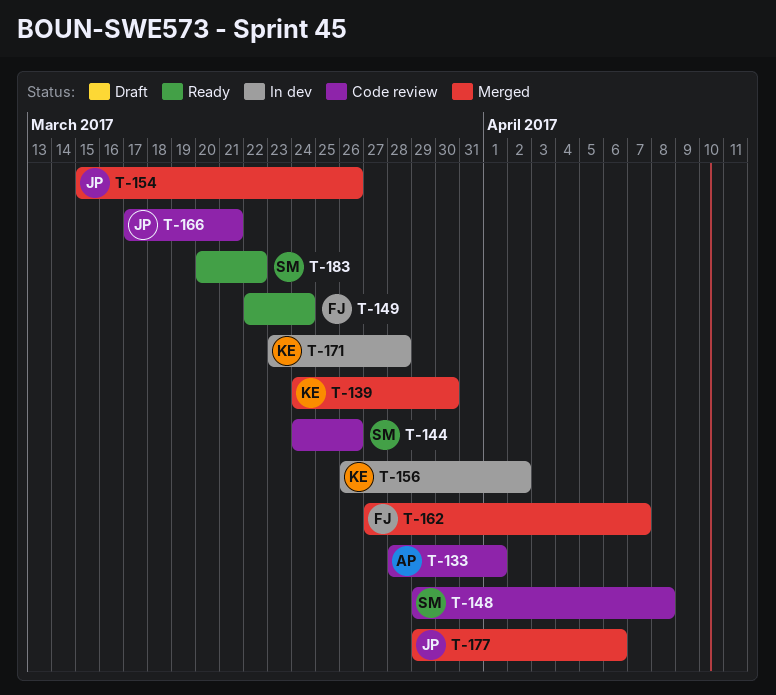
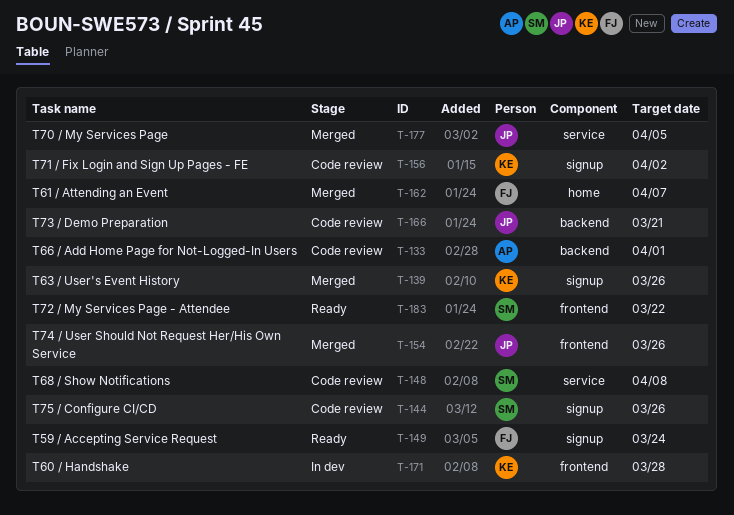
T-139, due: Mar 30 -> Mar 26
T-156, status: In dev -> Code review
T-177, due: Apr 6 -> Apr 5

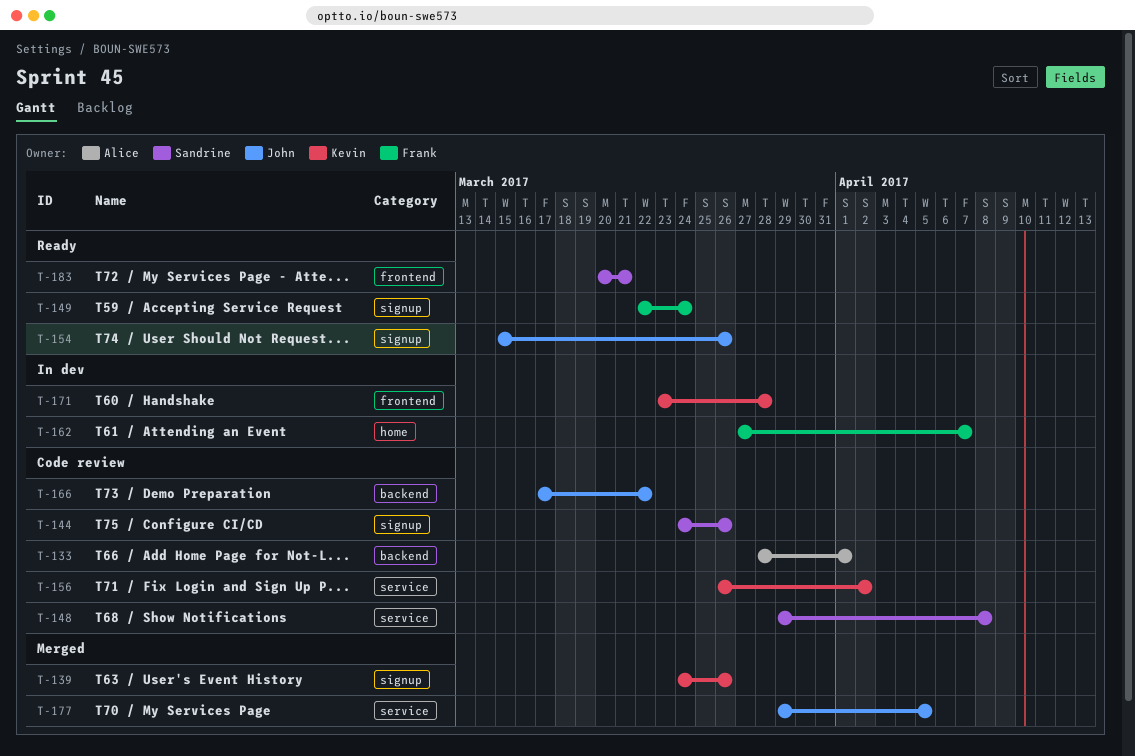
T-154, status: Merged -> Ready
T-154, label: frontend -> signup
T-156, label: signup -> service
T-162, status: Merged -> In dev
T-166, due: Mar 21 -> Mar 22
T-183, due: Mar 22 -> Mar 21

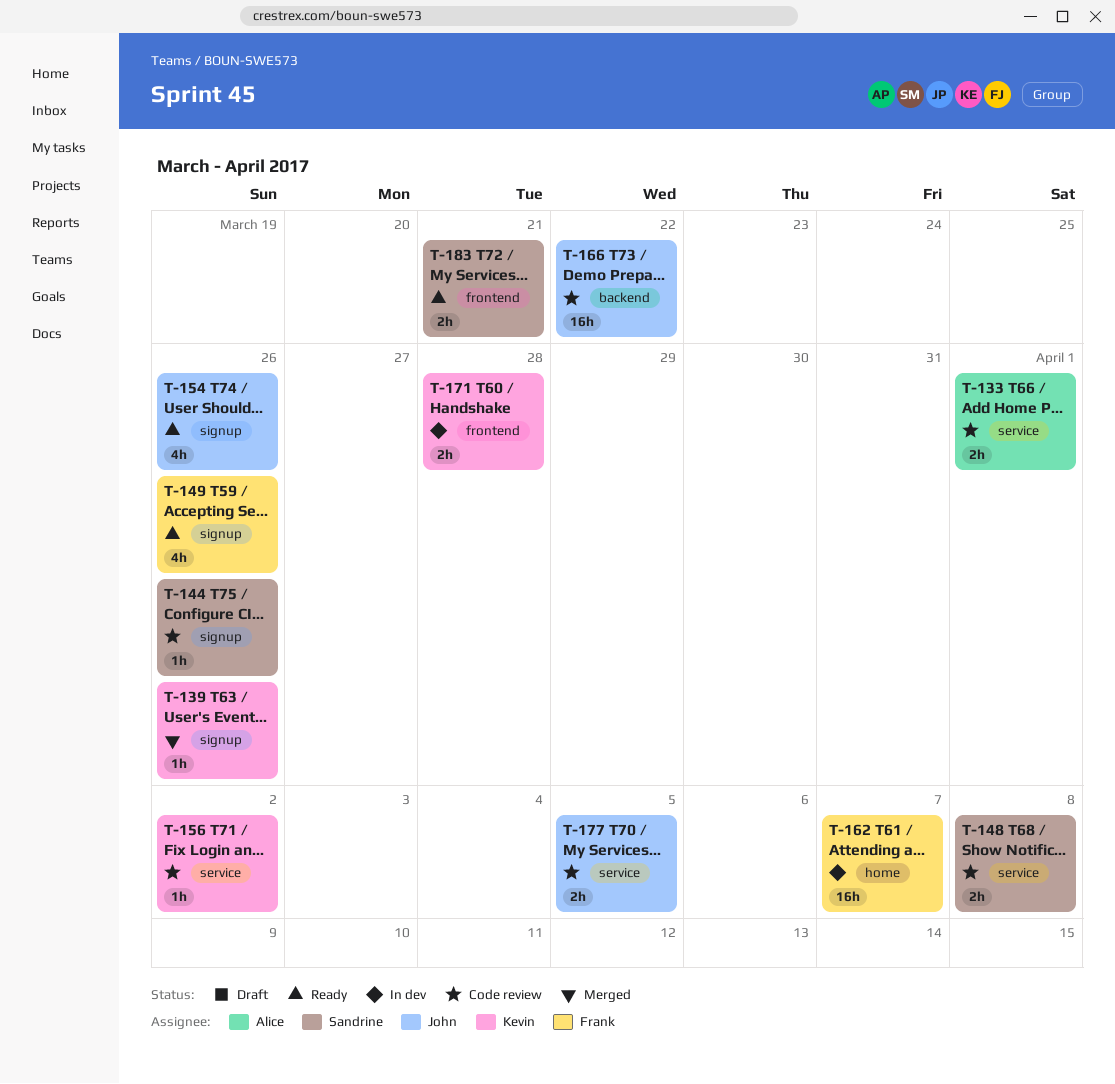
T-133, label: backend -> service
T-149, due: Mar 24 -> Mar 26
T-177, status: Merged -> Code review

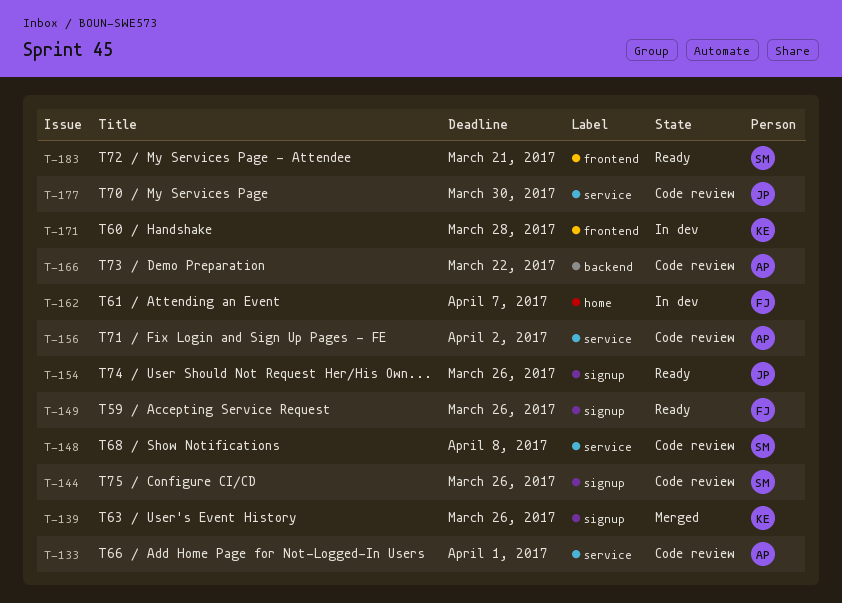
T-156, owner: Kevin -> Alice
T-166, owner: John -> Alice
T-177, due: Apr 5 -> Mar 30

